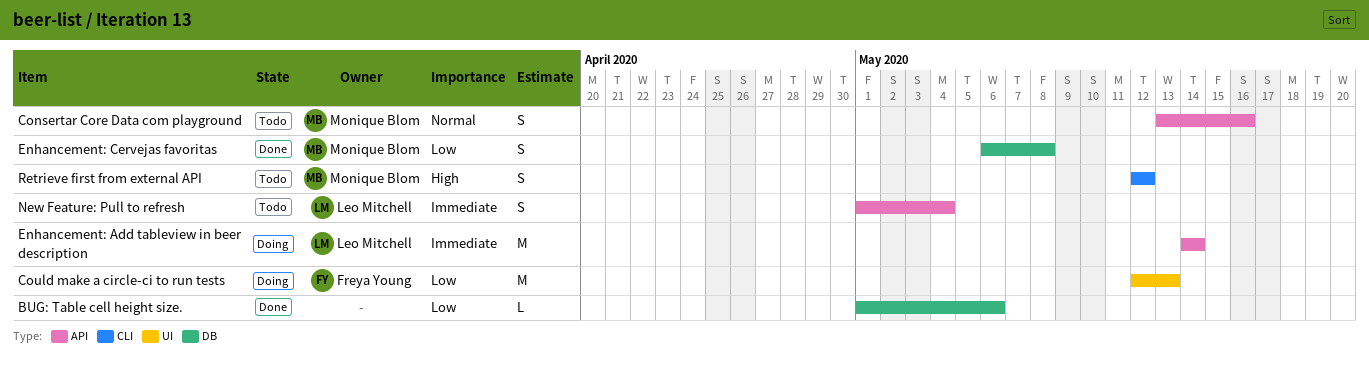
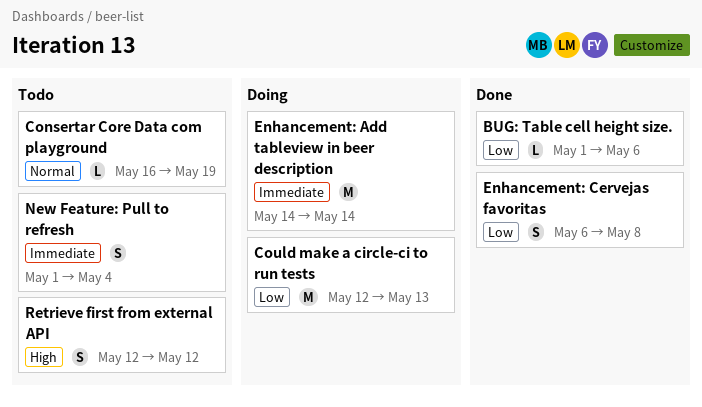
Consertar Core Data com playground, estimate: S -> L
Consertar Core Data com playground, start: May 13 -> May 16
Consertar Core Data com playground, due: May 16 -> May 19

